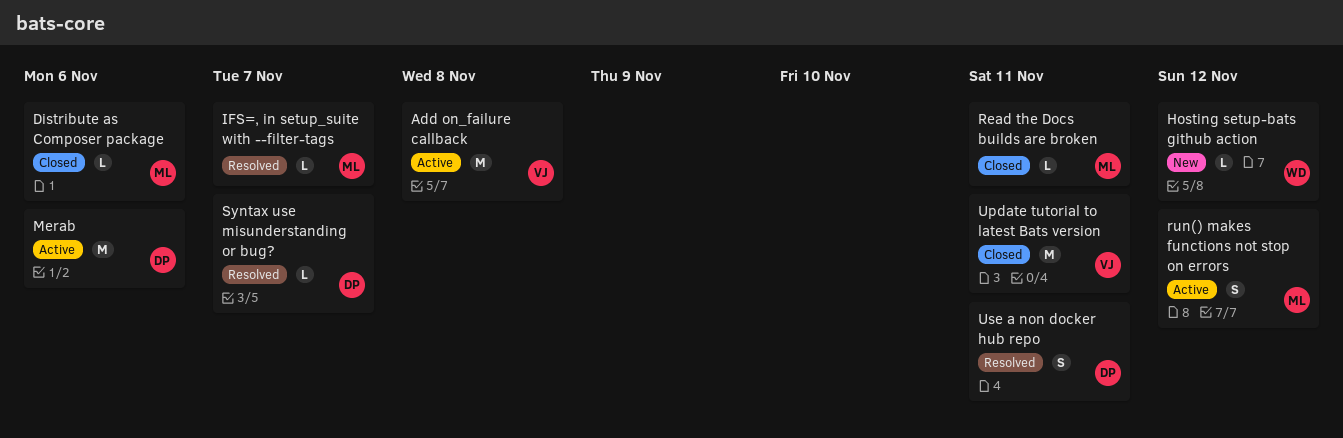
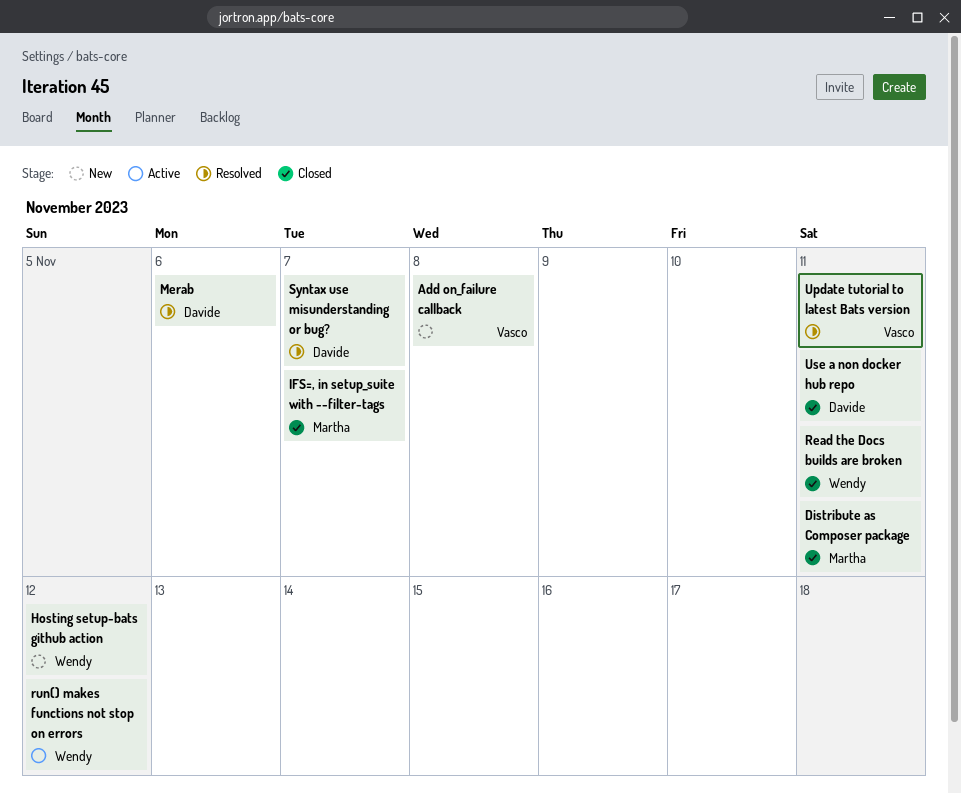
Add on_failure callback, status: Active -> New
Distribute as Composer package, due: Nov 6 -> Nov 11
IFS=, in setup_suite with --filter-tags, status: Resolved -> Closed
Merab, status: Active -> Resolved
Read the Docs builds are broken, owner: Martha -> Wendy
run() makes functions not stop on errors, owner: Martha -> Wendy
Update tutorial to latest Bats version, status: Closed -> Resolved
Use a non docker hub repo, status: Resolved -> Closed

